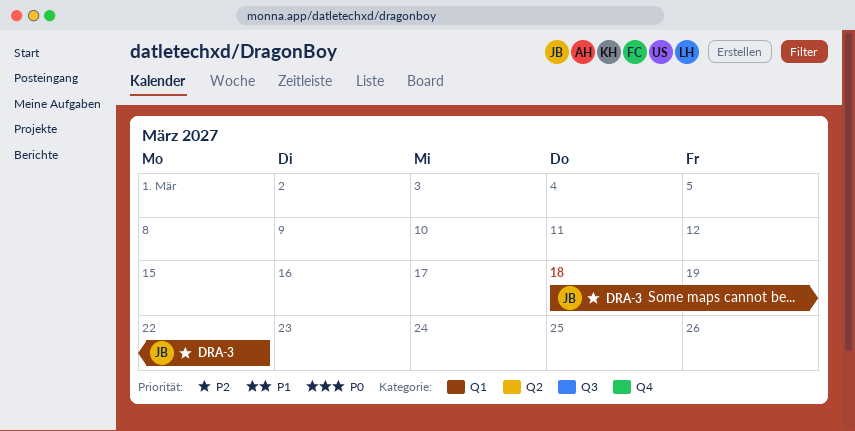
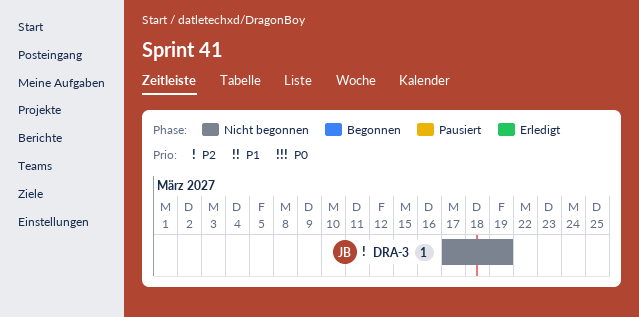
DRA-3, start: Mar 18 -> Mar 17
DRA-3, due: Mar 22 -> Mar 19

